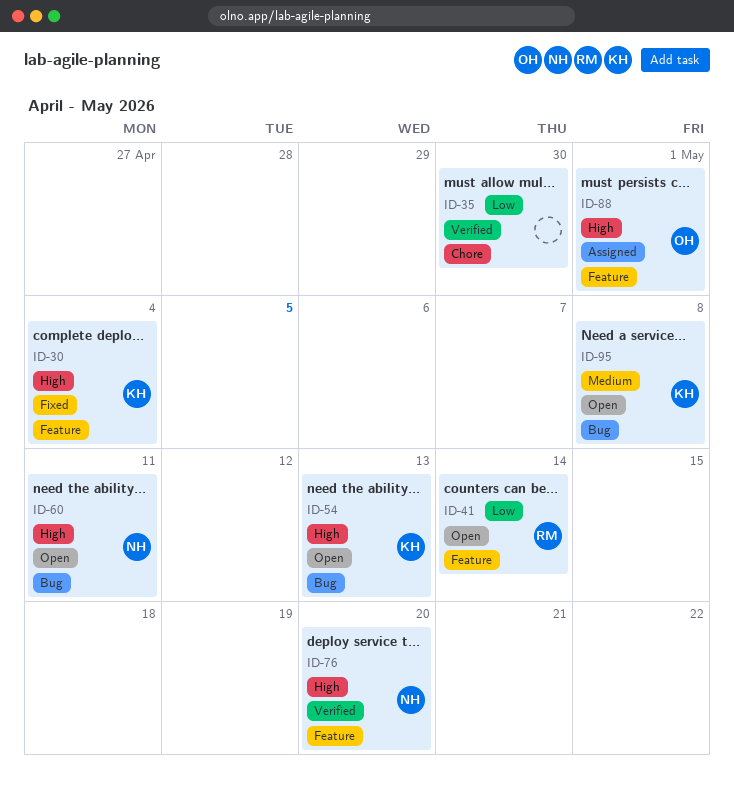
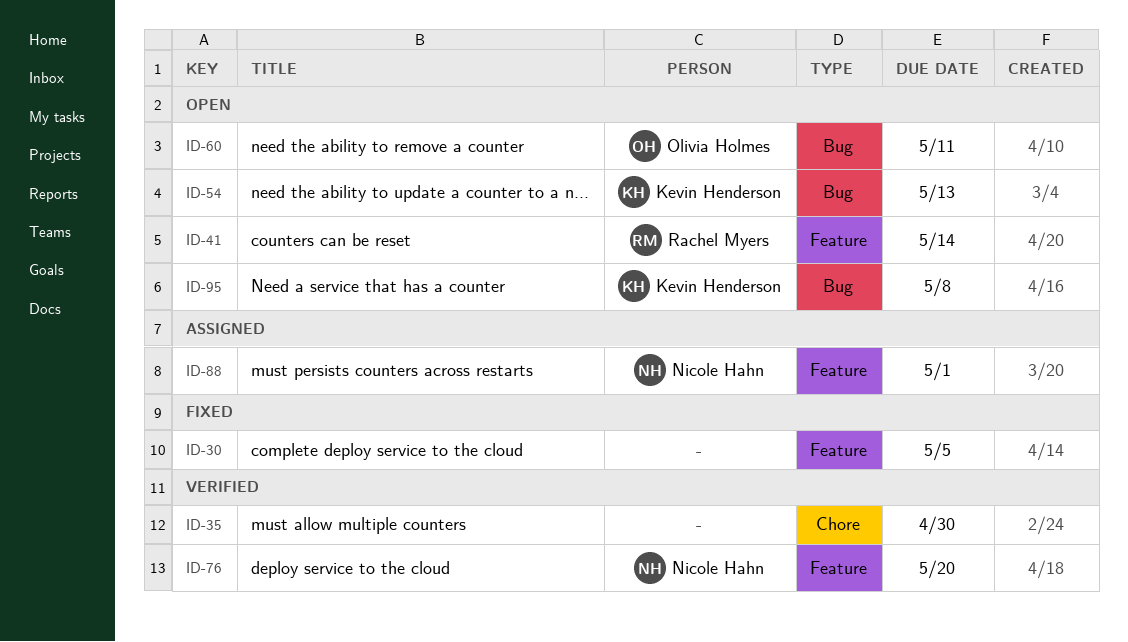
ID-30, owner: Kevin Henderson -> none
ID-30, due: May 4 -> May 5
ID-60, owner: Nicole Hahn -> Olivia Holmes
ID-88, owner: Olivia Holmes -> Nicole Hahn

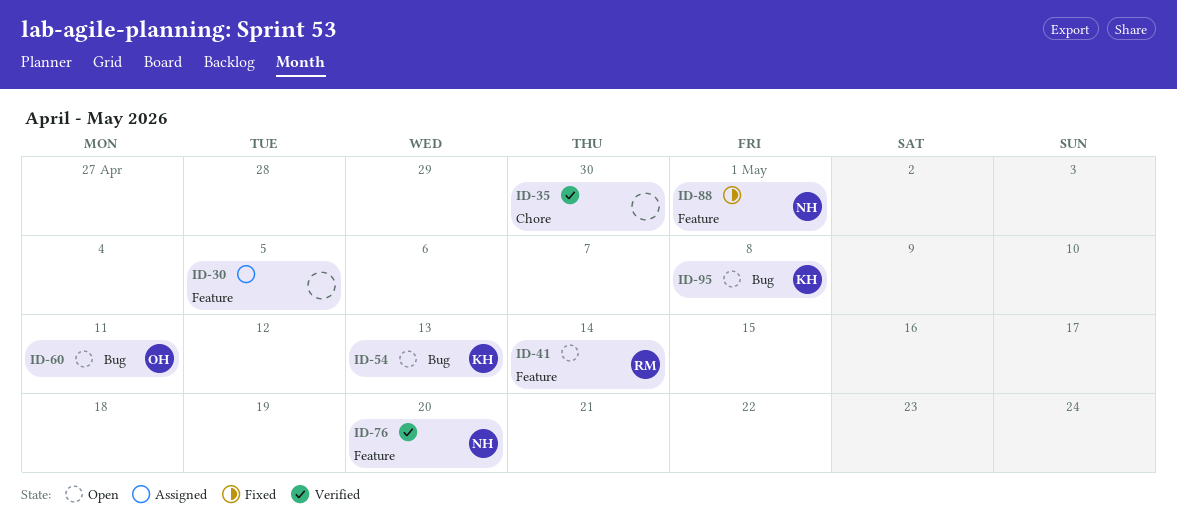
ID-30, status: Fixed -> Assigned
ID-88, status: Assigned -> Fixed

